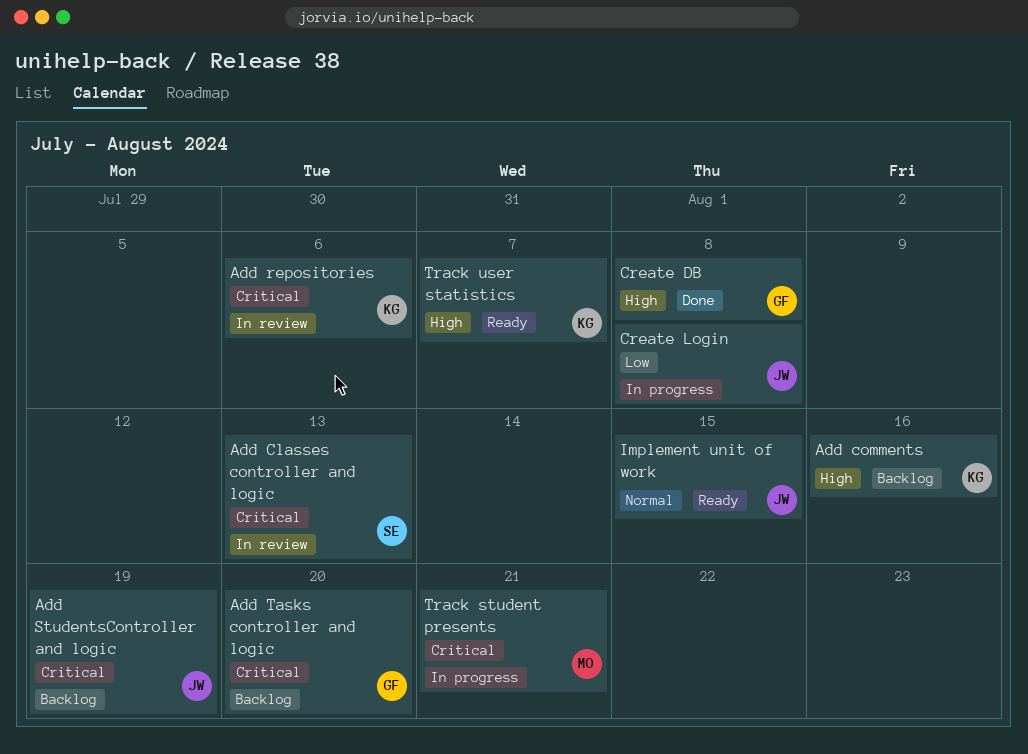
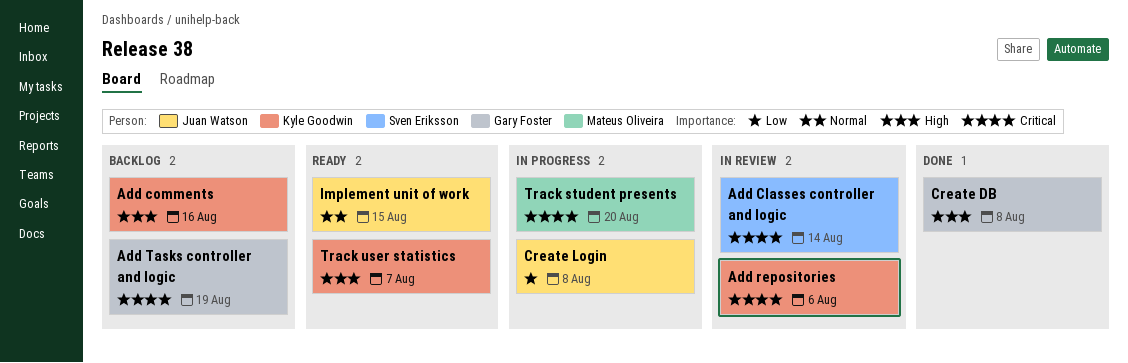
Add Classes controller and logic, due: Aug 13 -> Aug 14
Add StudentsController and logic: present -> none
Add Tasks controller and logic, due: Aug 20 -> Aug 19
Track student presents, due: Aug 21 -> Aug 20

